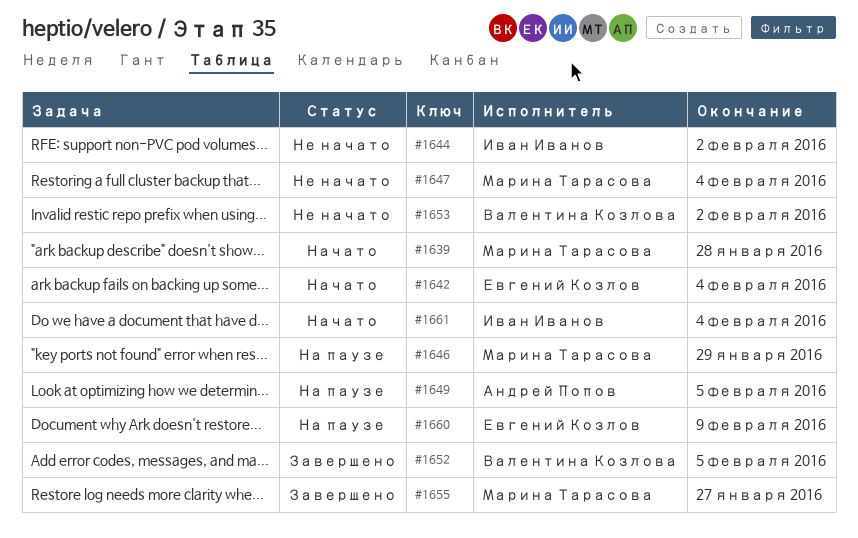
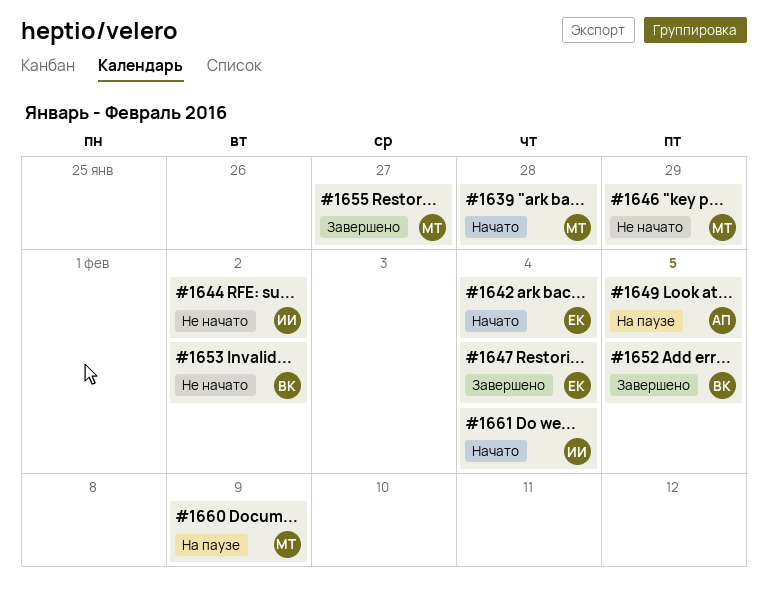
#1646, status: На паузе -> Не начато
#1647, status: Не начато -> Завершено
#1647, owner: Марина Тарасова -> Евгений Козлов
#1660, owner: Евгений Козлов -> Марина Тарасова

